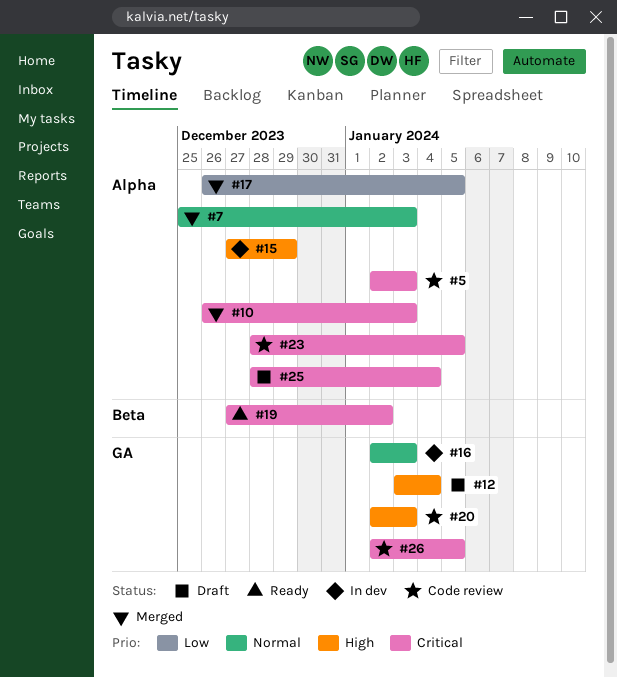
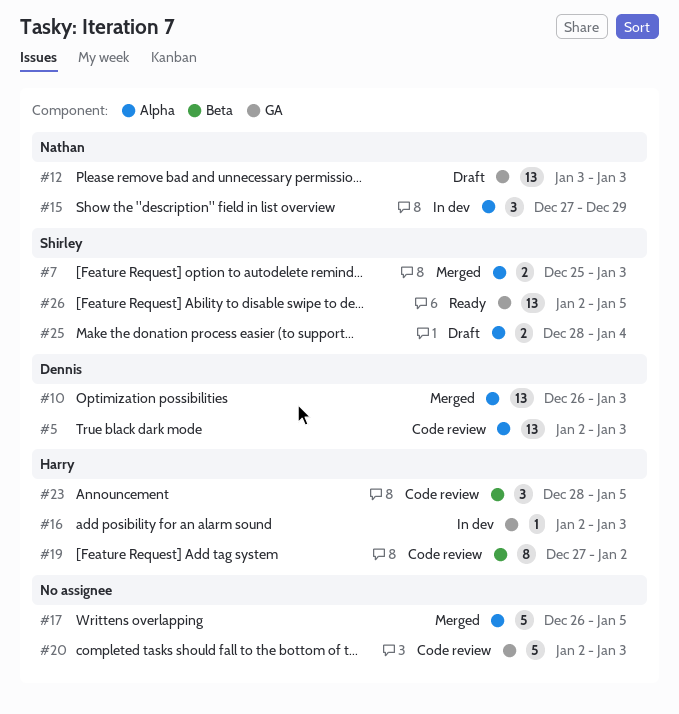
#12, due: Jan 4 -> Jan 3
#19, status: Ready -> Code review
#23, label: Alpha -> Beta
#26, status: Code review -> Ready

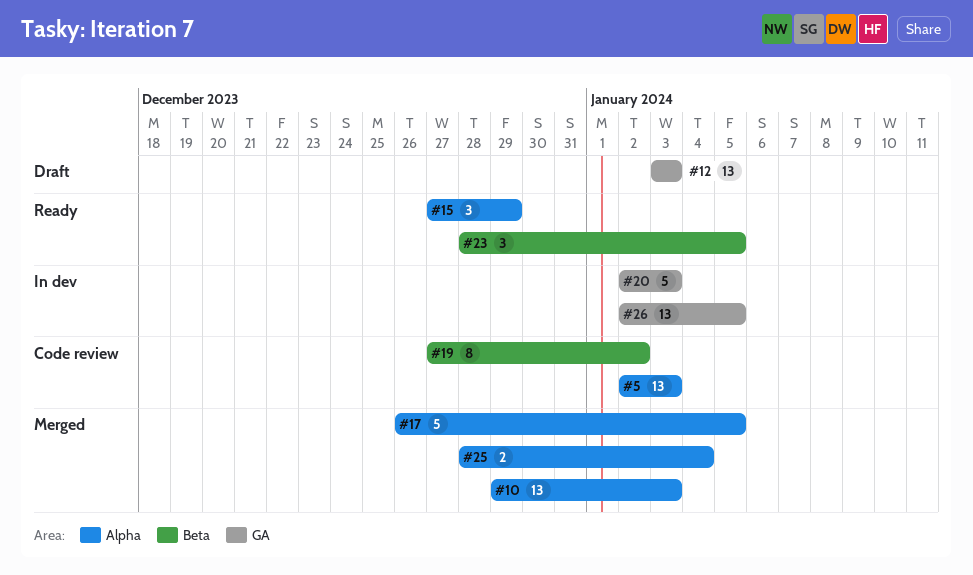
#7: present -> none
#10, start: Dec 26 -> Dec 29
#15, status: In dev -> Ready
#16: present -> none
#20, status: Code review -> In dev
#23, status: Code review -> Ready
#25, status: Draft -> Merged
#26, status: Ready -> In dev

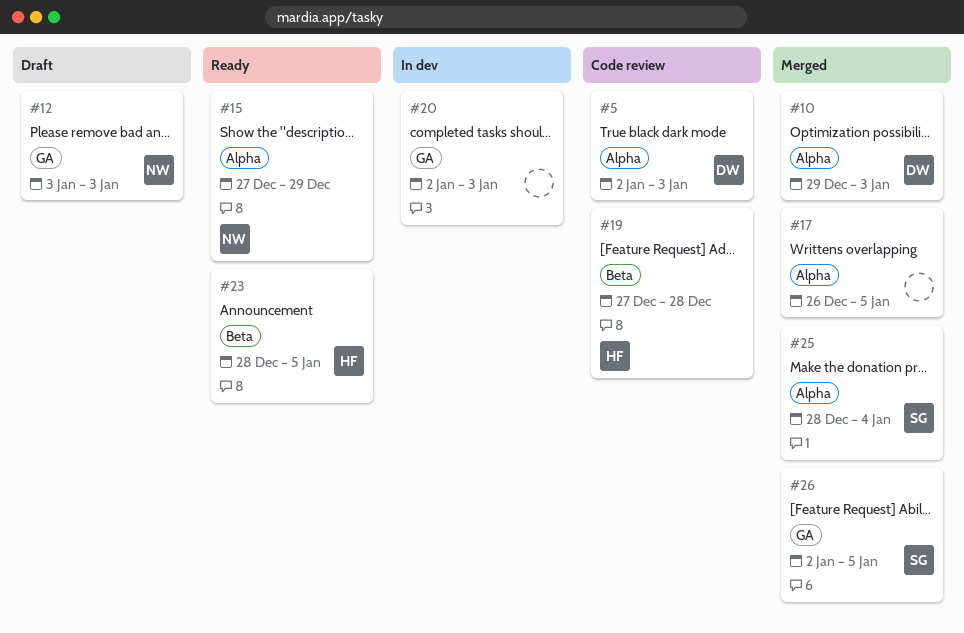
#19, due: Jan 2 -> Dec 28
#26, status: In dev -> Merged

